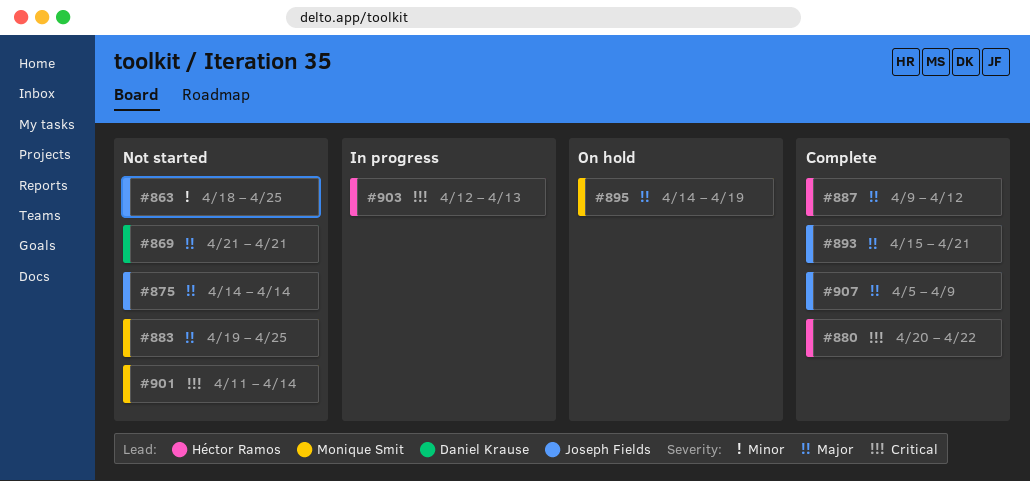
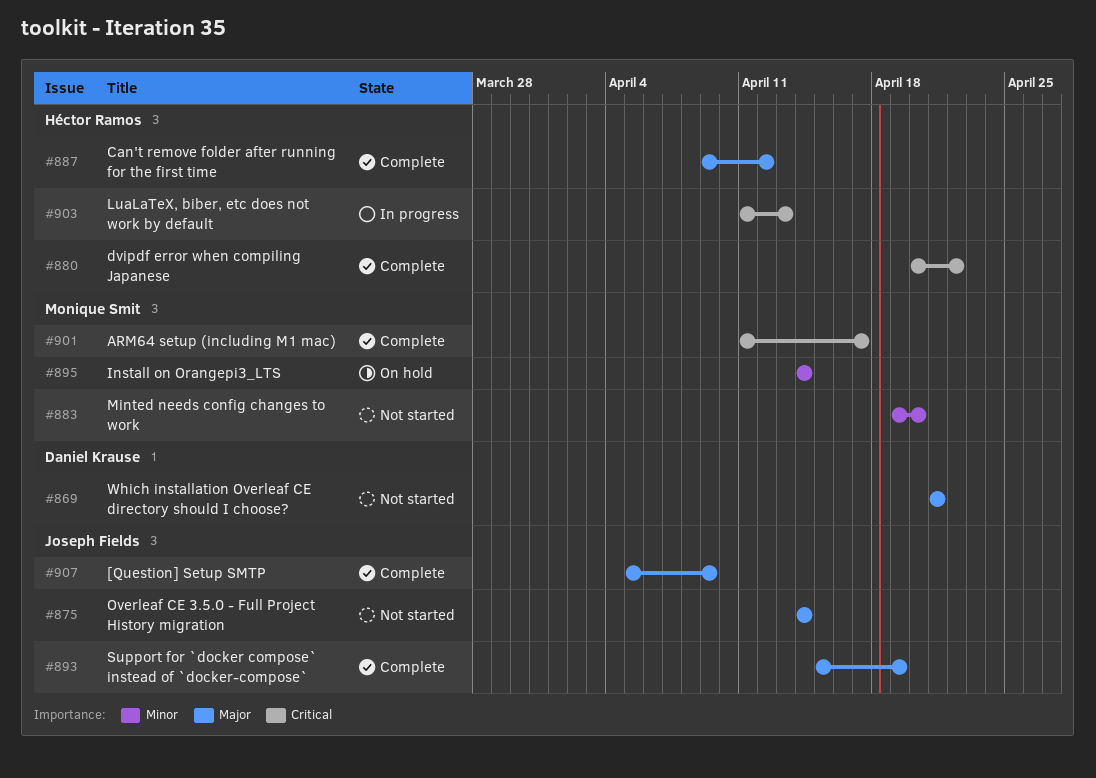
#863: present -> none
#883, priority: Major -> Minor
#883, due: Apr 25 -> Apr 20
#893, due: Apr 21 -> Apr 19
#895, priority: Major -> Minor
#895, due: Apr 19 -> Apr 14
#901, status: Not started -> Complete
#901, due: Apr 14 -> Apr 17
#903, start: Apr 12 -> Apr 11

